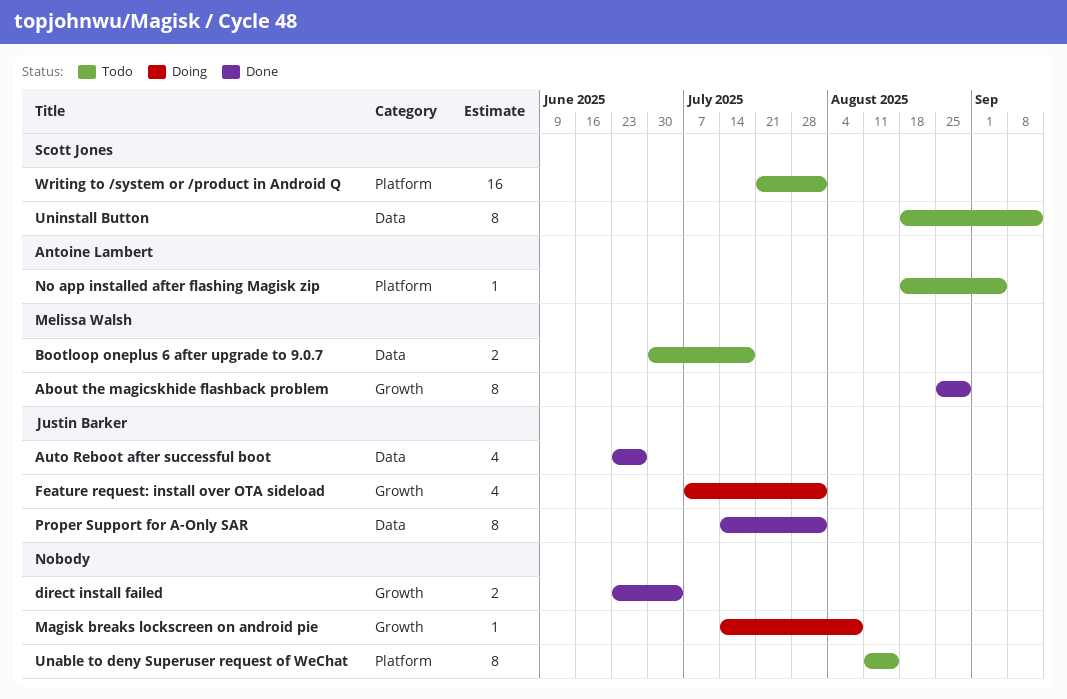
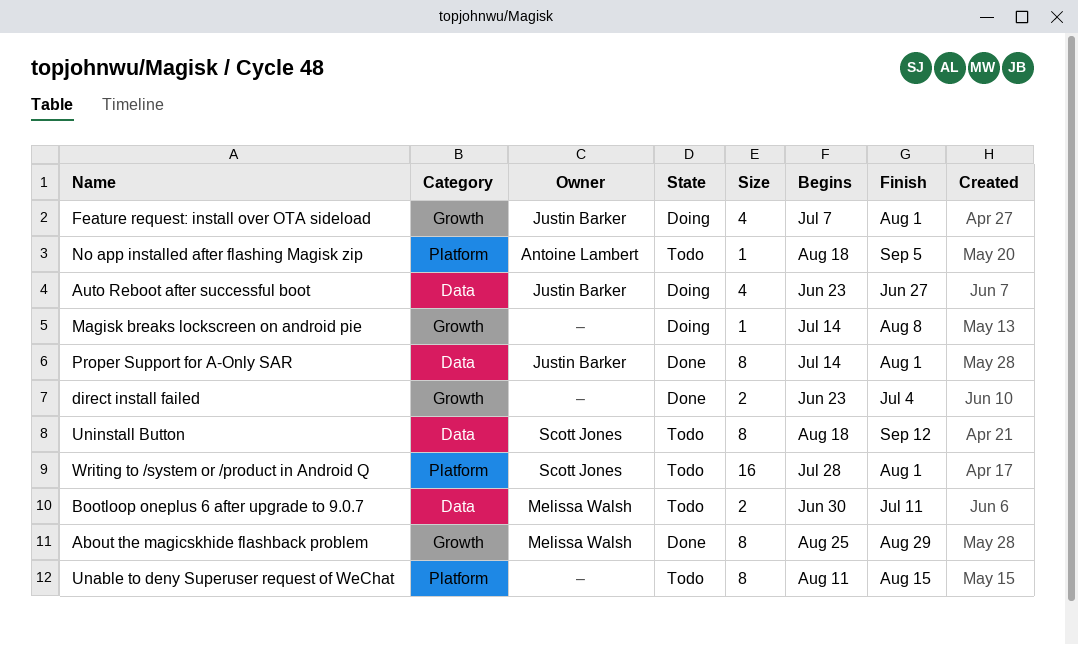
Auto Reboot after successful boot, status: Done -> Doing
Bootloop oneplus 6 after upgrade to 9.0.7, due: Jul 18 -> Jul 11
Writing to /system or /product in Android Q, start: Jul 21 -> Jul 28

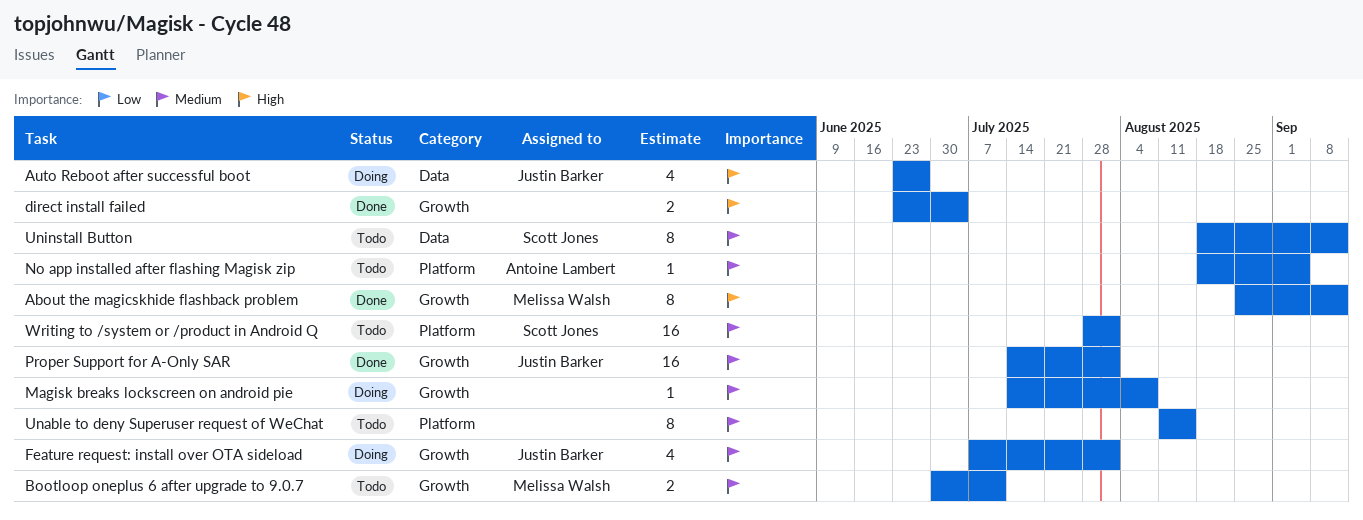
About the magicskhide flashback problem, due: Aug 29 -> Sep 12
Bootloop oneplus 6 after upgrade to 9.0.7, label: Data -> Growth
Proper Support for A-Only SAR, label: Data -> Growth
Proper Support for A-Only SAR, estimate: 8 -> 16

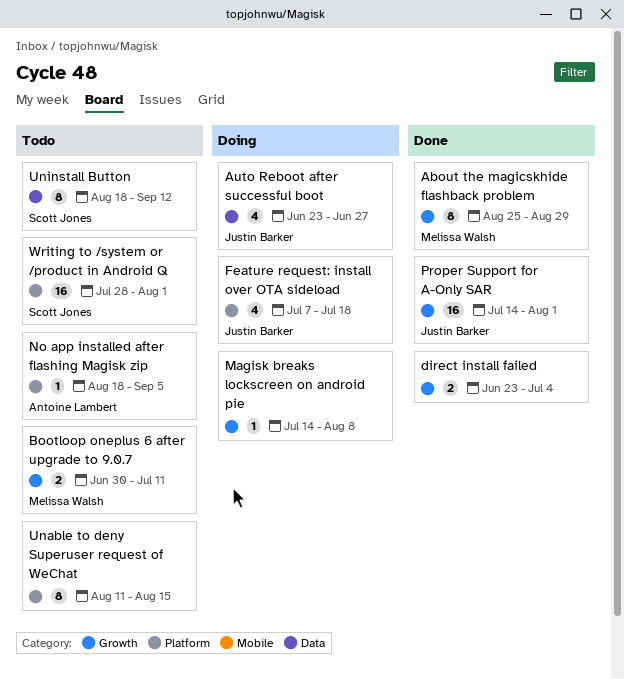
About the magicskhide flashback problem, due: Sep 12 -> Aug 29
Feature request: install over OTA sideload, label: Growth -> Platform
Feature request: install over OTA sideload, due: Aug 1 -> Jul 18

